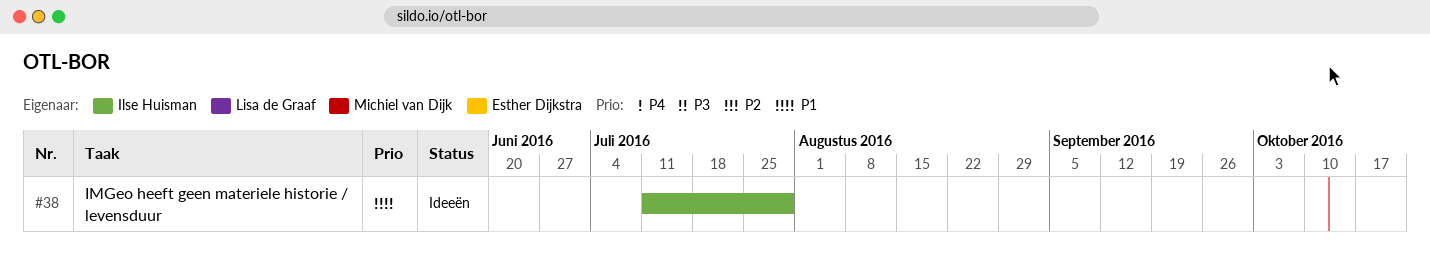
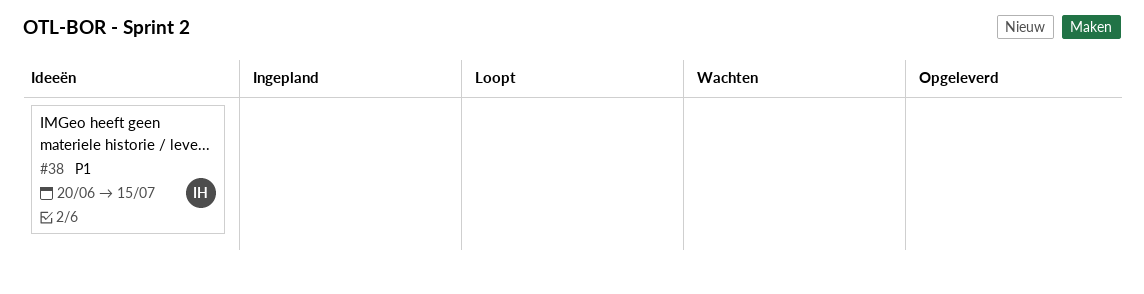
#38, start: Jul 11 -> Jun 20
#38, due: Jul 29 -> Jul 15

